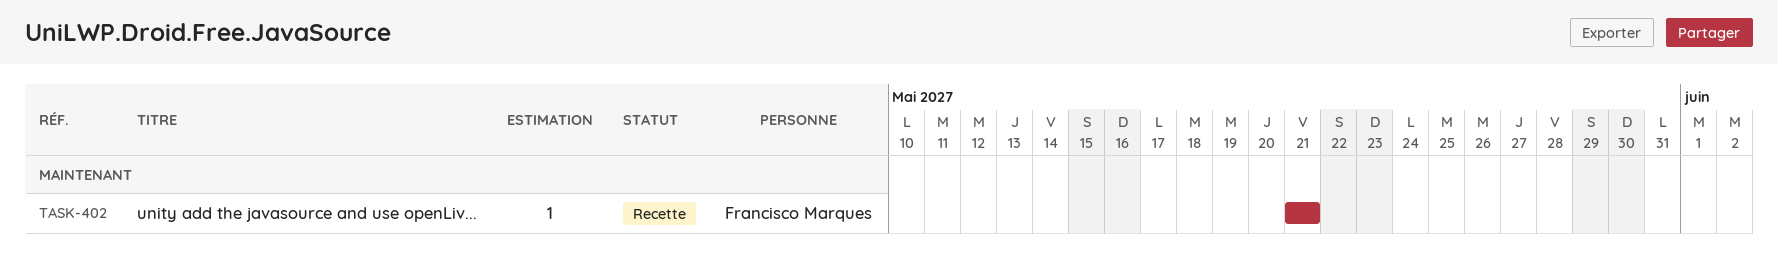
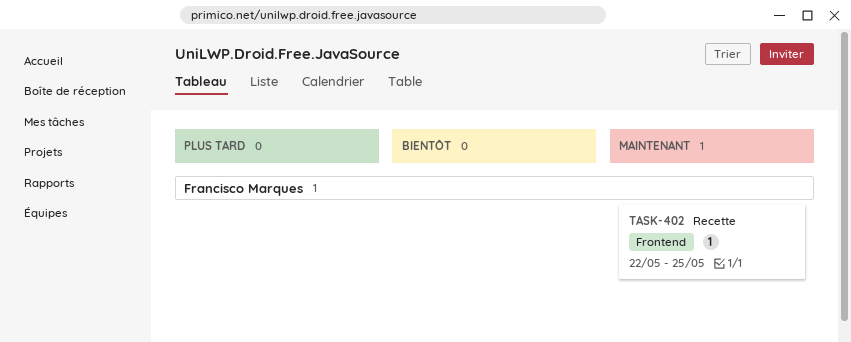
TASK-402, start: May 21 -> May 22
TASK-402, due: May 21 -> May 25

